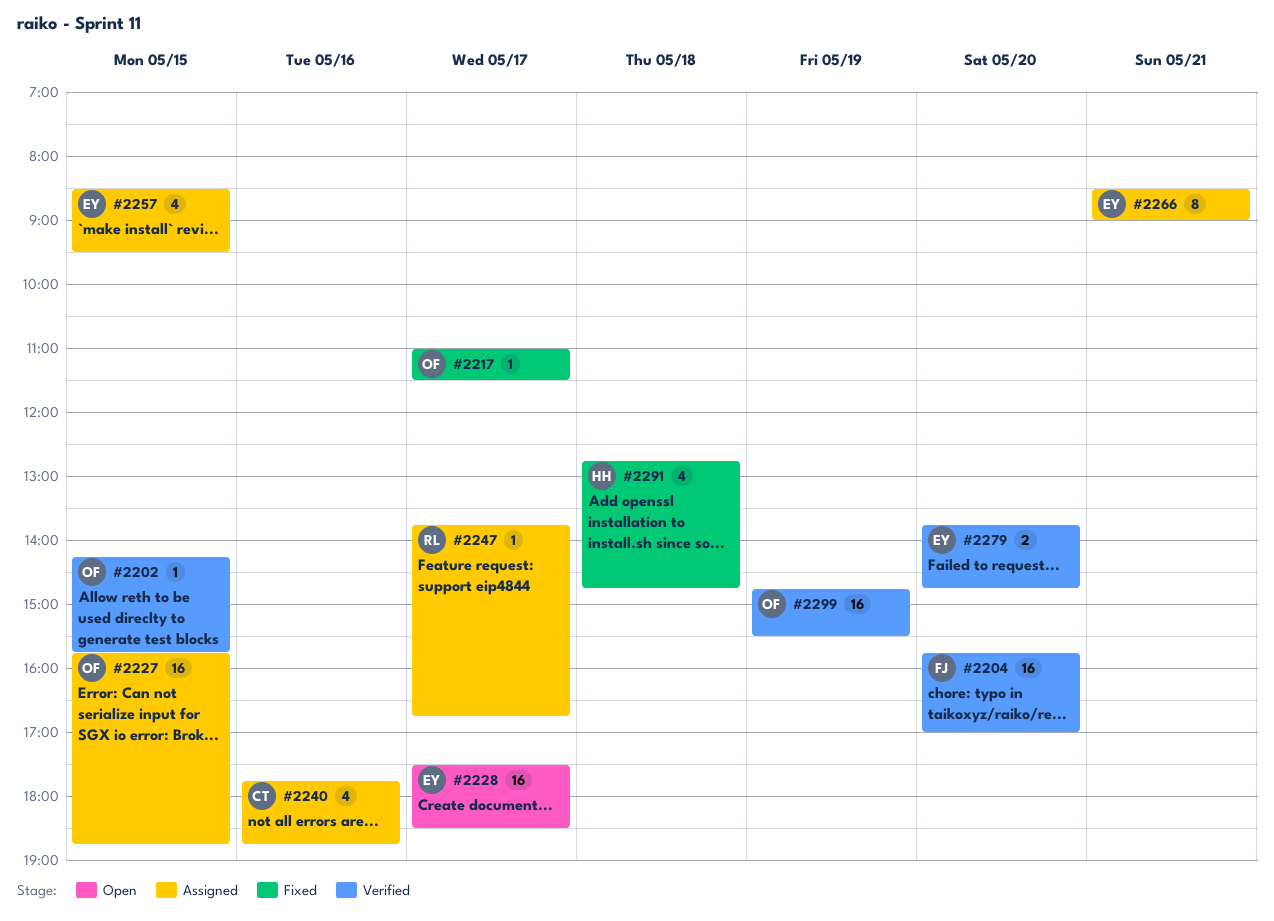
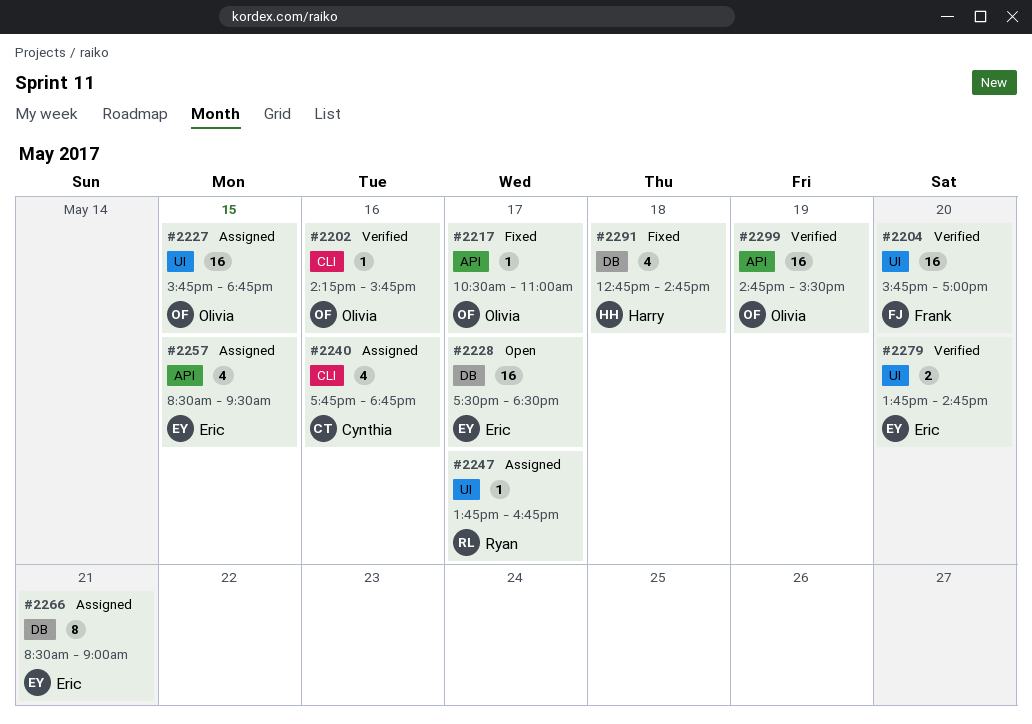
#2202, day: May 15 -> May 16
#2217, begins: 11:00 -> 10:30
#2217, ends: 11:30 -> 11:00

